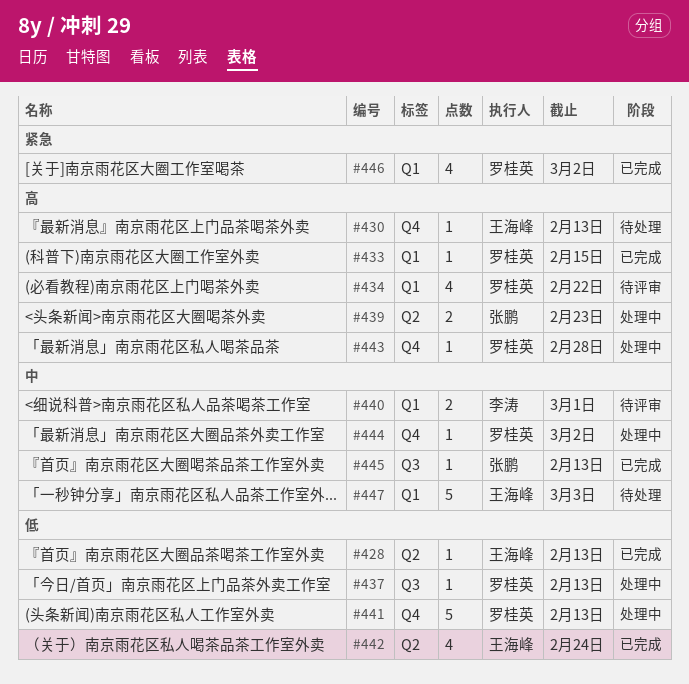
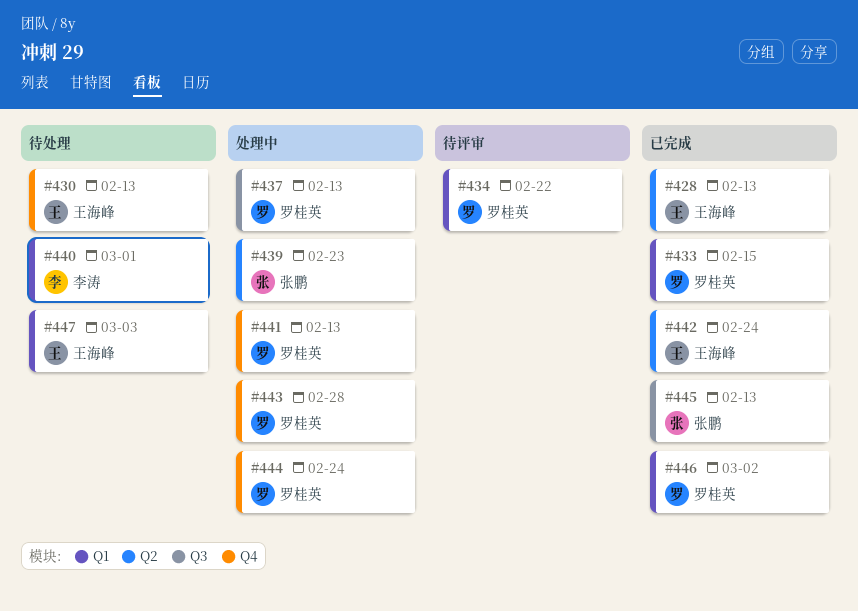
#440, status: 待评审 -> 待处理
#444, due: Mar 2 -> Feb 24

